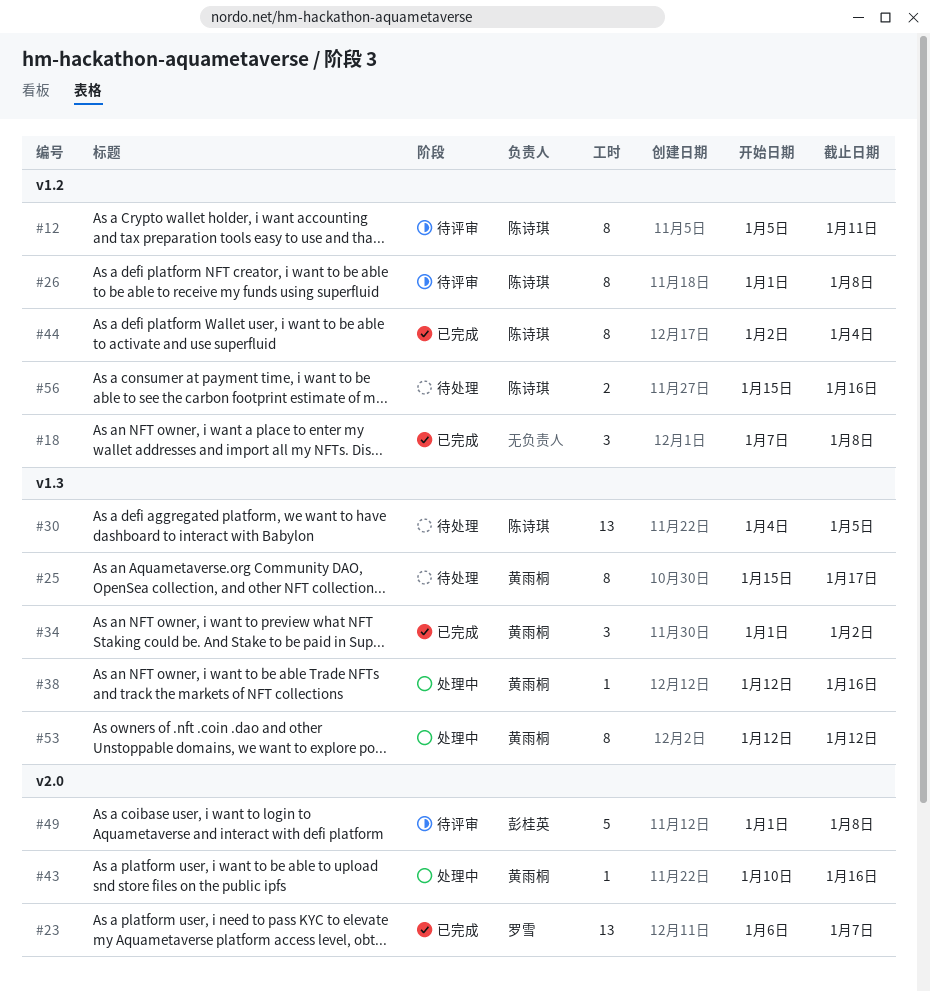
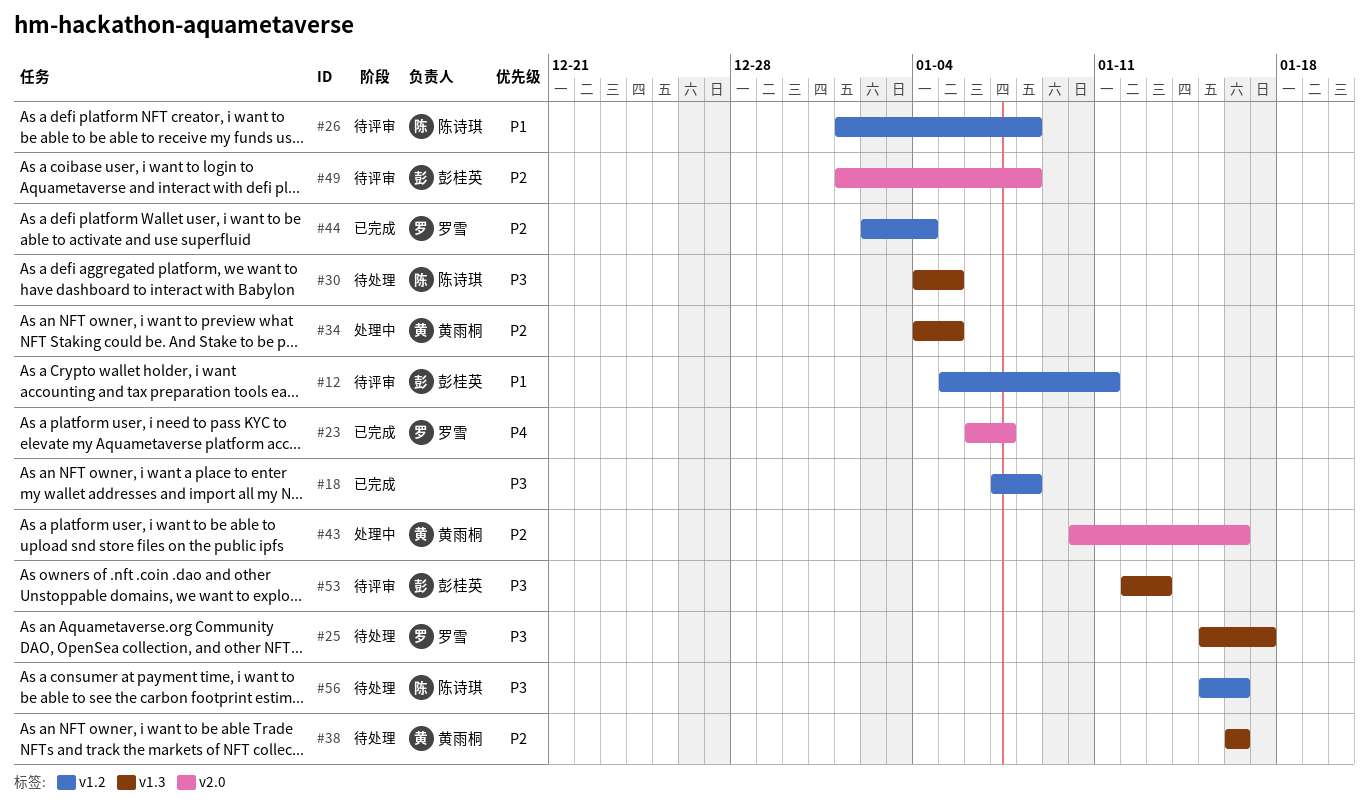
#12, owner: 陈诗琪 -> 彭桂英
#25, owner: 黄雨桐 -> 罗雪
#34, status: 已完成 -> 处理中
#34, start: Jan 1 -> Jan 4
#34, due: Jan 2 -> Jan 5
#38, status: 处理中 -> 待处理
#38, start: Jan 12 -> Jan 16
#44, owner: 陈诗琪 -> 罗雪
#53, status: 处理中 -> 待评审
#53, owner: 黄雨桐 -> 彭桂英
#53, due: Jan 12 -> Jan 13

